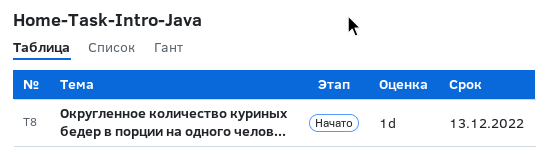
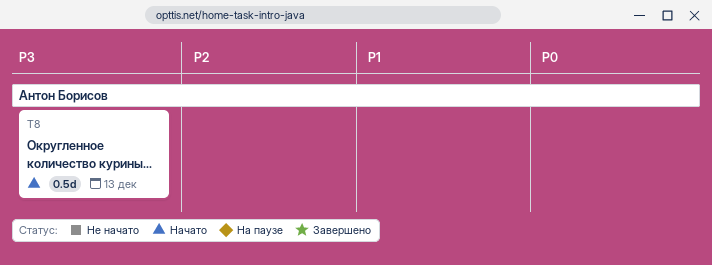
T8, estimate: 1d -> 0.5d

